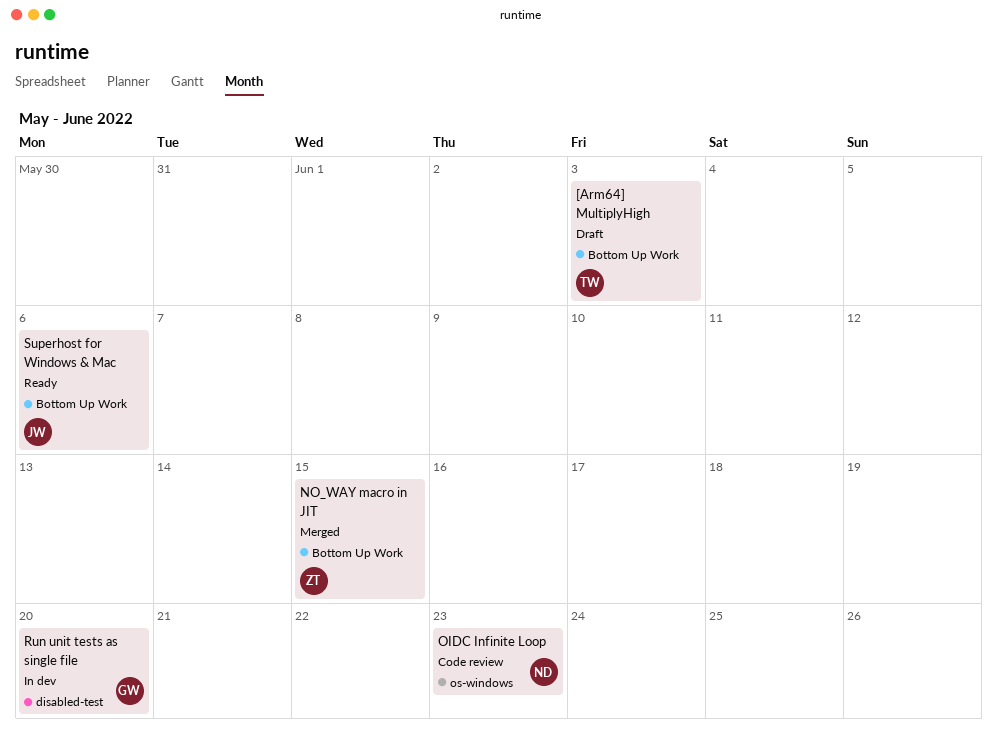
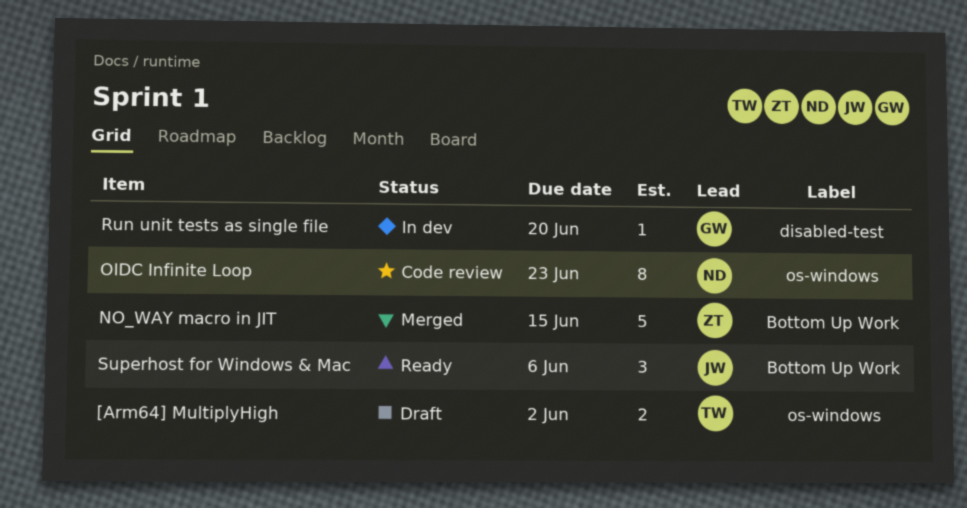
[Arm64] MultiplyHigh, label: Bottom Up Work -> os-windows
[Arm64] MultiplyHigh, due: Jun 3 -> Jun 2

